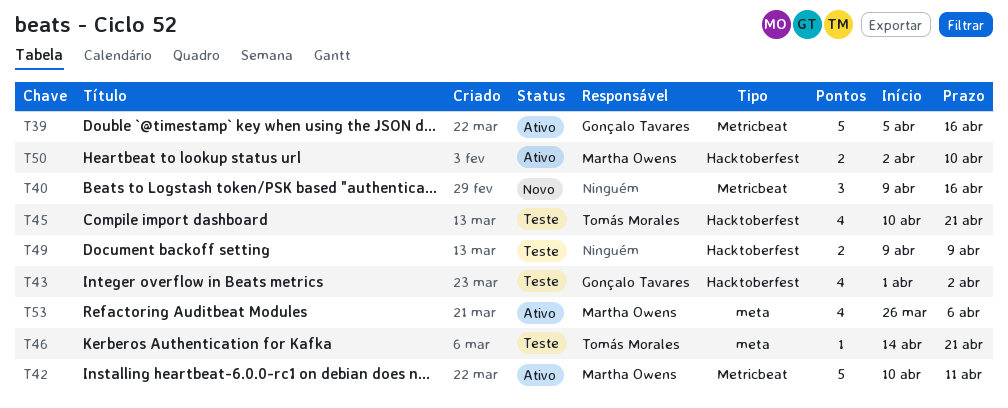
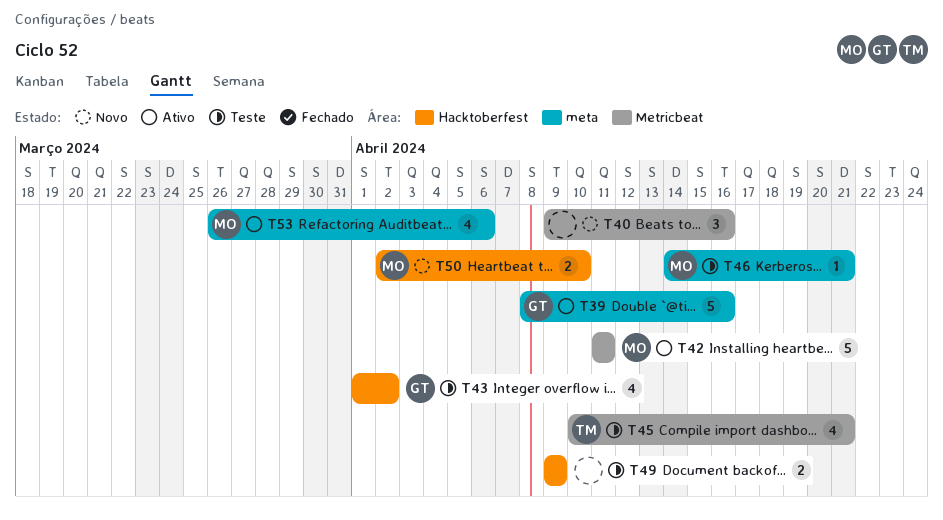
T39, label: Metricbeat -> meta
T39, start: Apr 5 -> Apr 8
T42, start: Apr 10 -> Apr 11
T45, label: Hacktoberfest -> Metricbeat
T46, owner: Tomás Morales -> Martha Owens
T50, status: Ativo -> Novo

